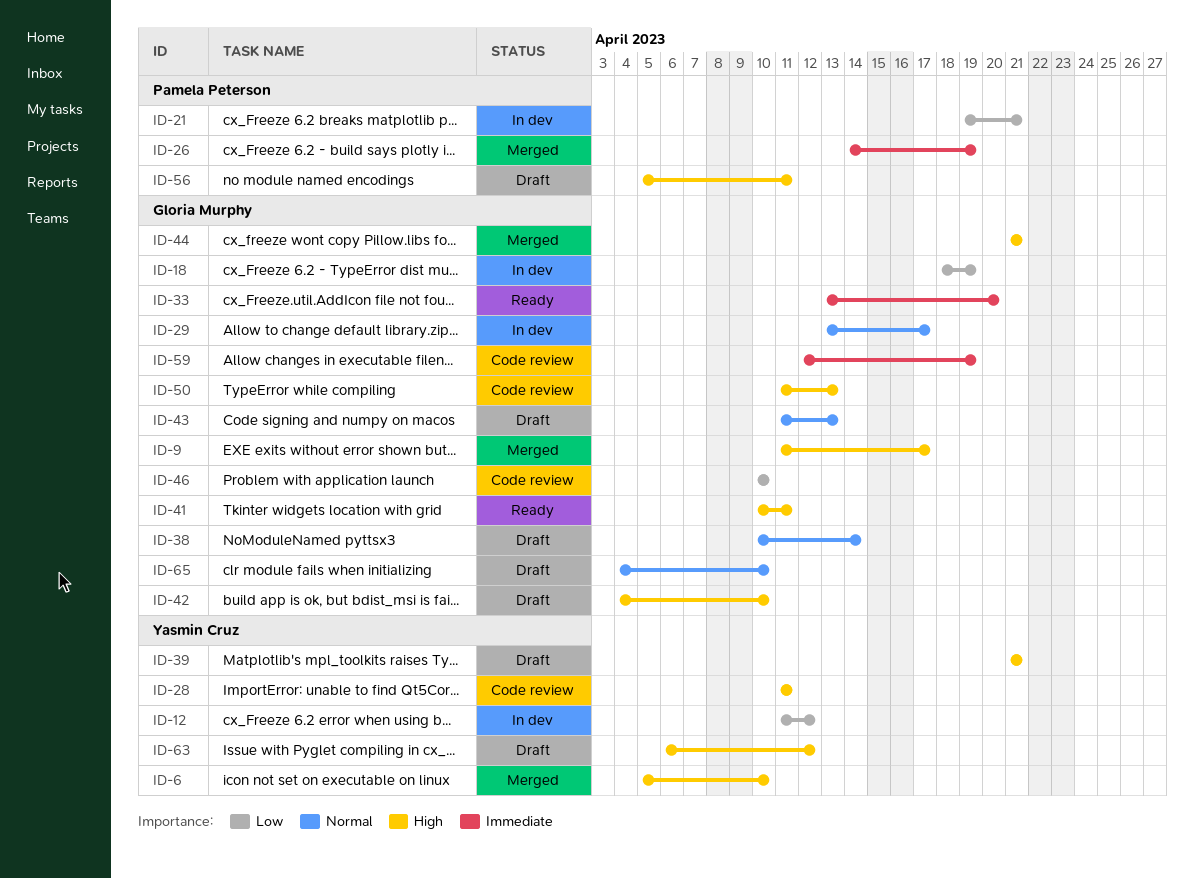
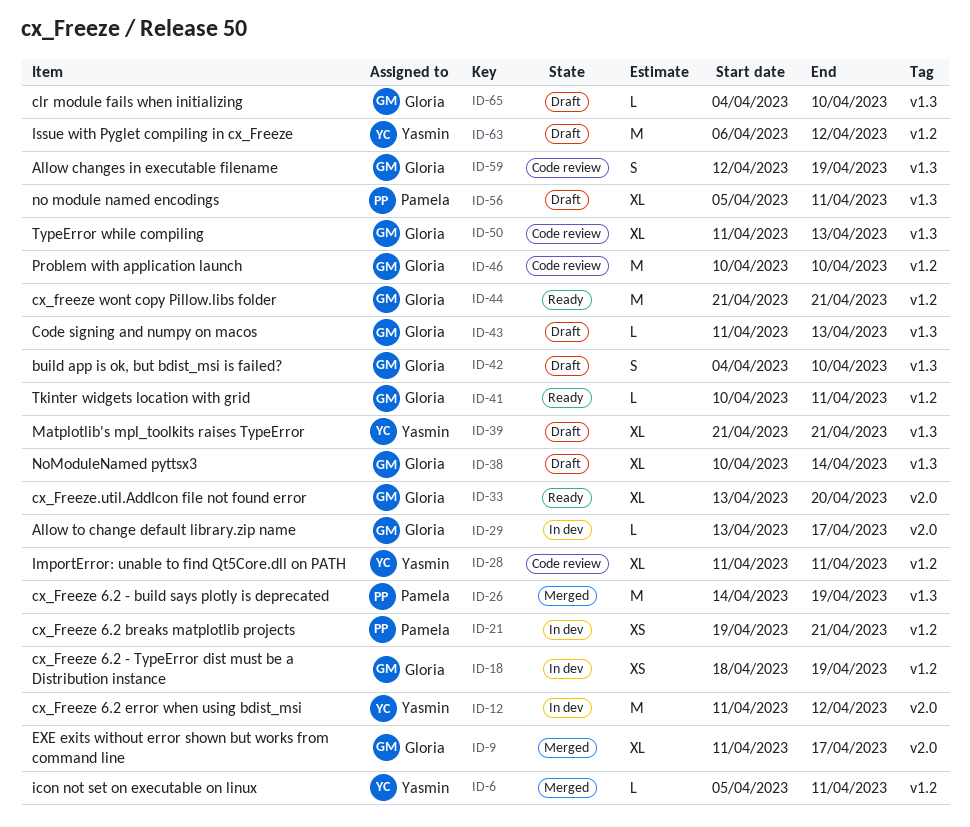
ID-6, due: Apr 10 -> Apr 11
ID-44, status: Merged -> Ready

